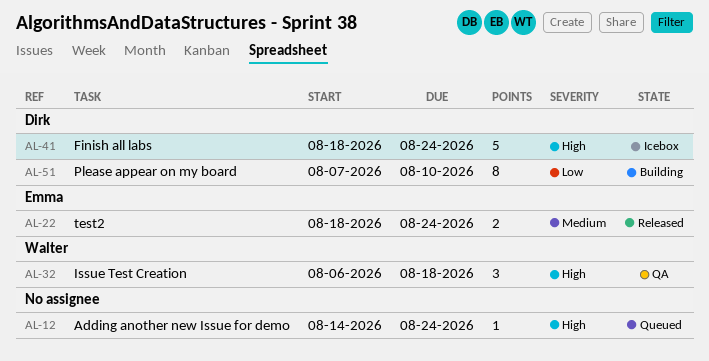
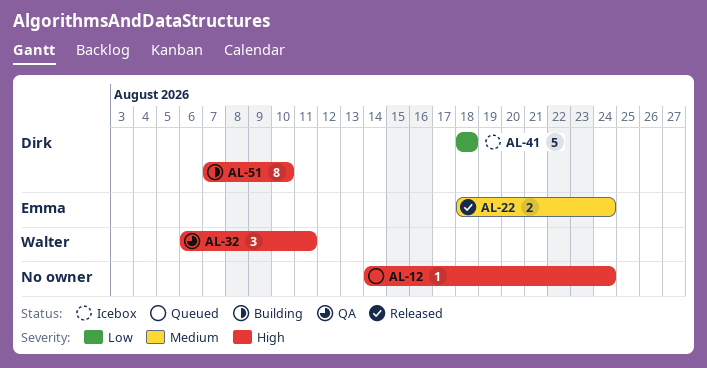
AL-32, due: Aug 18 -> Aug 11
AL-41, priority: High -> Low
AL-41, due: Aug 24 -> Aug 18
AL-51, priority: Low -> High

